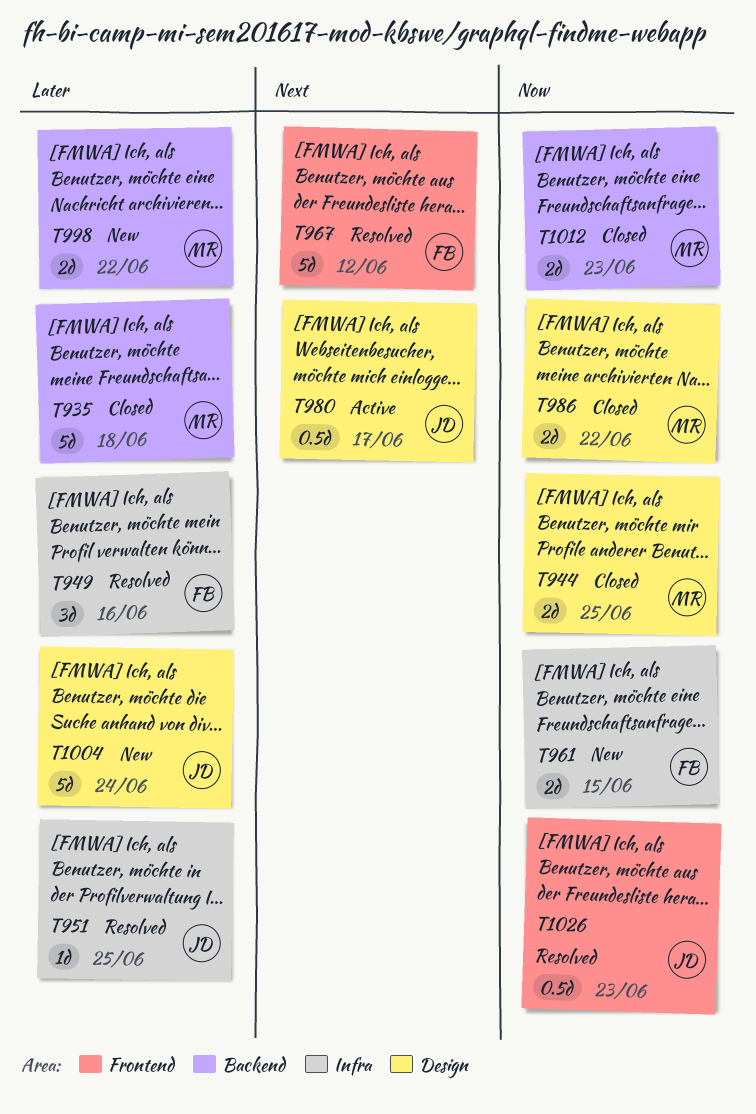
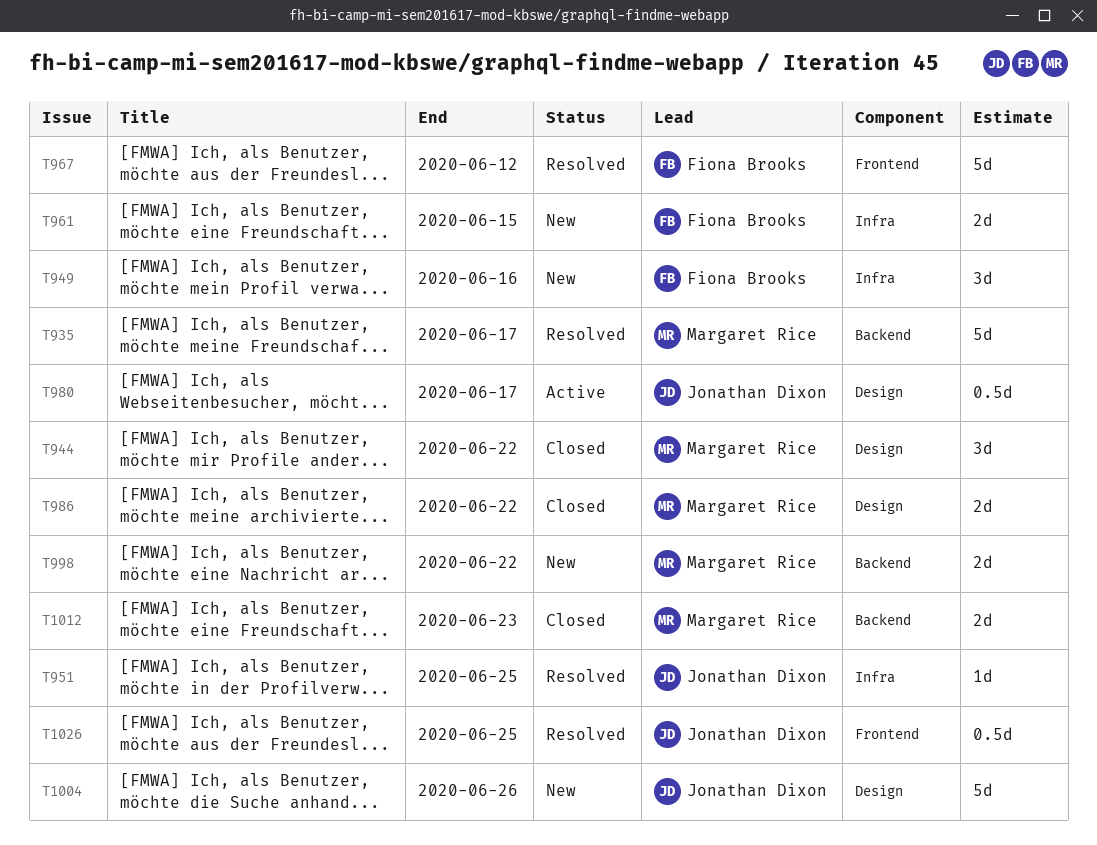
T935, status: Closed -> Resolved
T935, due: Jun 18 -> Jun 17
T944, estimate: 2d -> 3d
T944, due: Jun 25 -> Jun 22
T949, status: Resolved -> New
T1004, due: Jun 24 -> Jun 26
T1026, due: Jun 23 -> Jun 25

